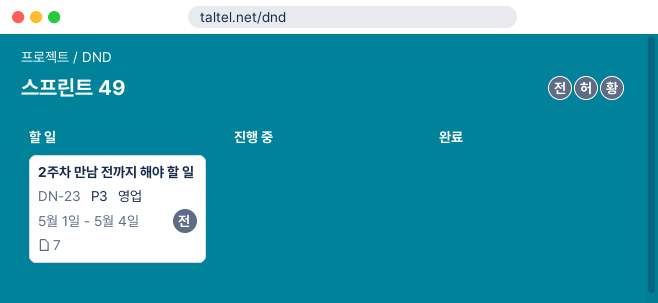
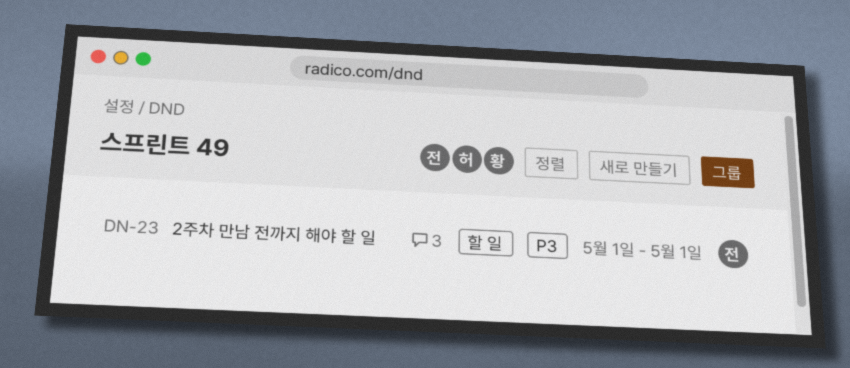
DN-23, due: May 4 -> May 1

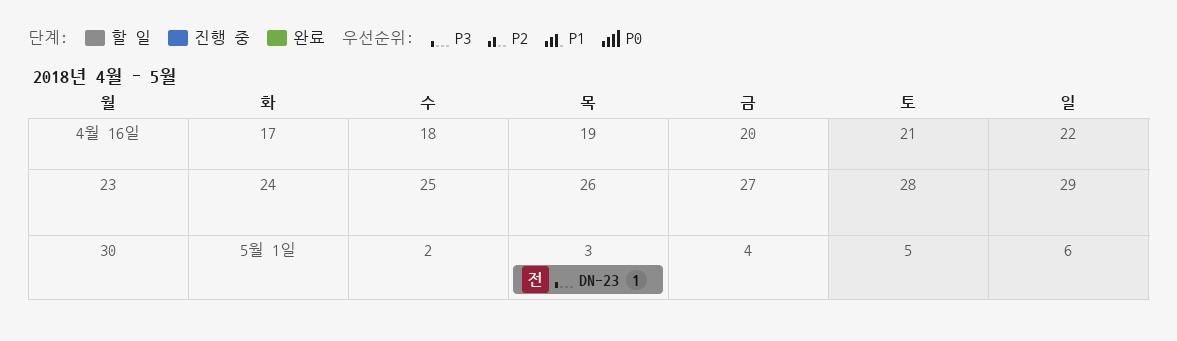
DN-23, start: May 1 -> May 3
DN-23, due: May 1 -> May 3

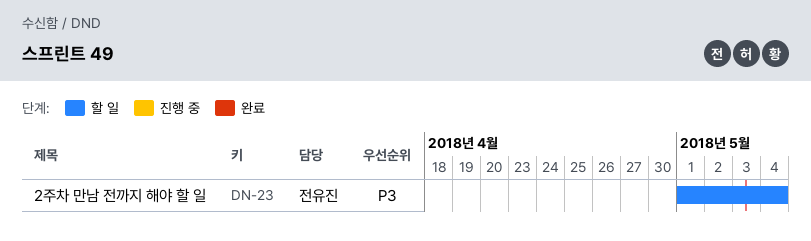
DN-23, start: May 3 -> May 1
DN-23, due: May 3 -> May 4

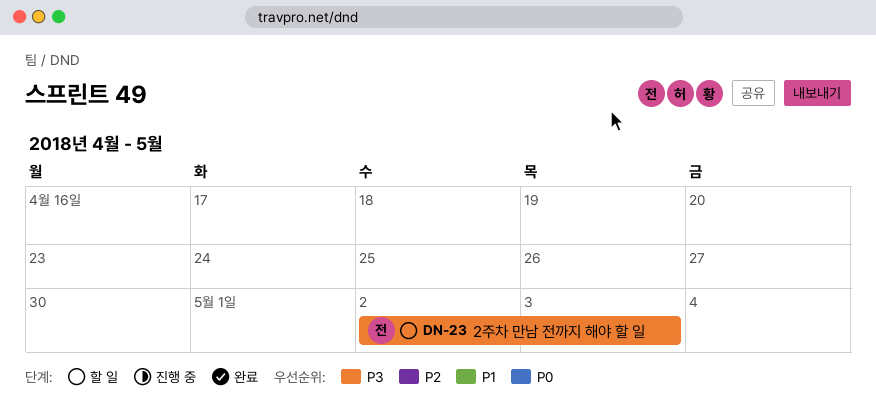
DN-23, start: May 1 -> May 2
DN-23, due: May 4 -> May 3

